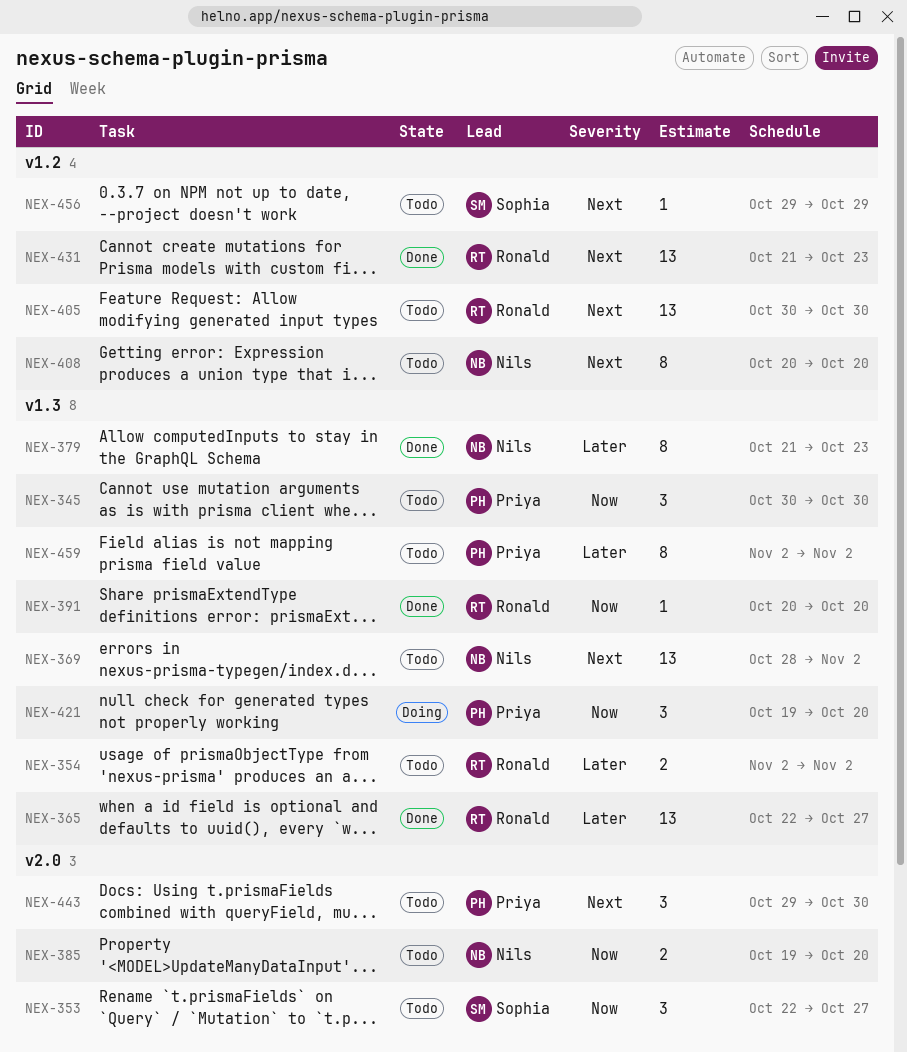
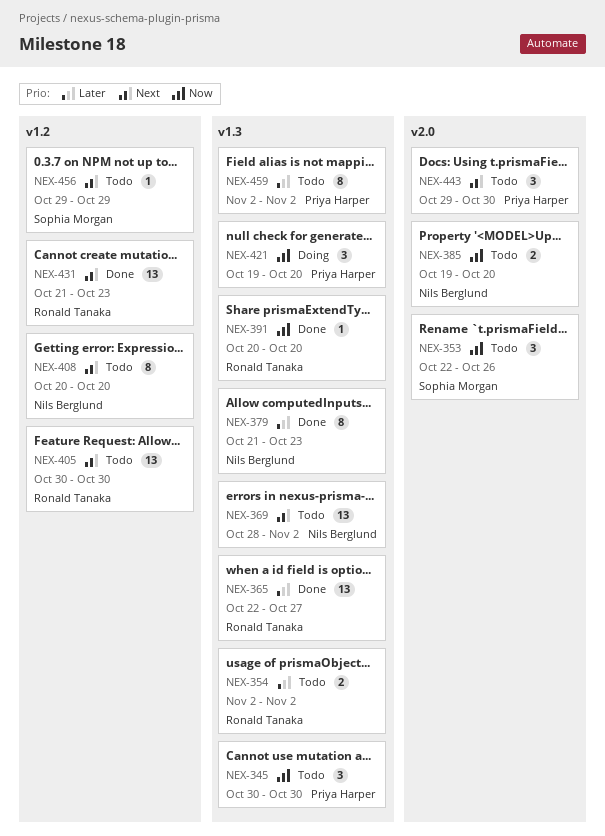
NEX-353, due: Oct 27 -> Oct 26

